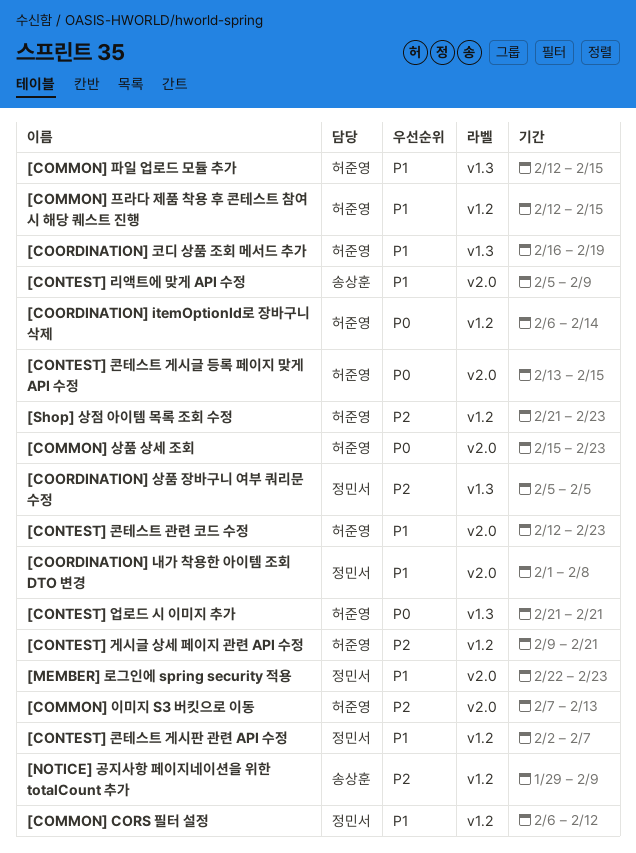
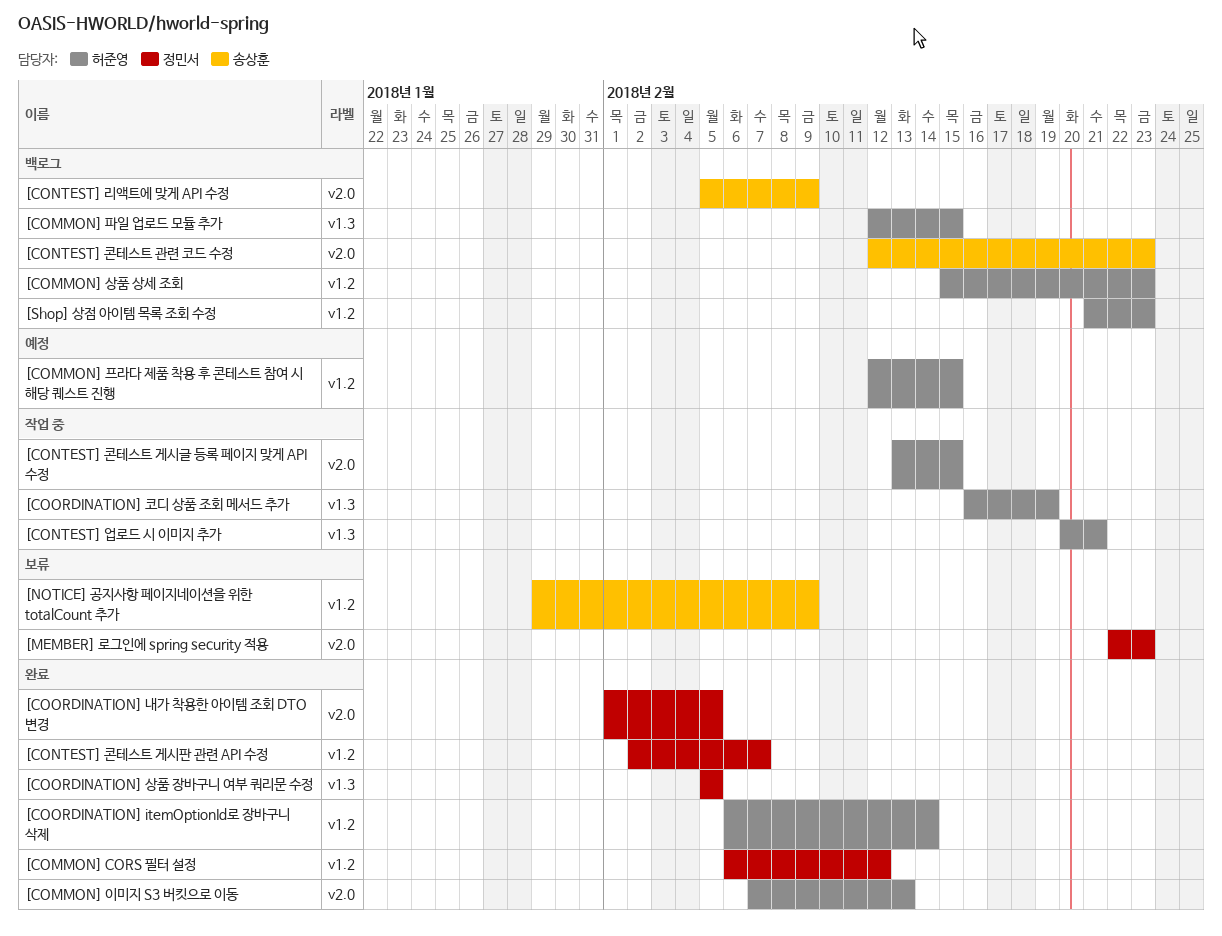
[COMMON] 상품 상세 조회, label: v2.0 -> v1.2
[CONTEST] 게시글 상세 페이지 관련 API 수정: present -> none
[CONTEST] 업로드 시 이미지 추가, start: Feb 21 -> Feb 20
[CONTEST] 콘테스트 관련 코드 수정, owner: 허준영 -> 송상훈
[COORDINATION] 내가 착용한 아이템 조회 DTO 변경, due: Feb 8 -> Feb 5

